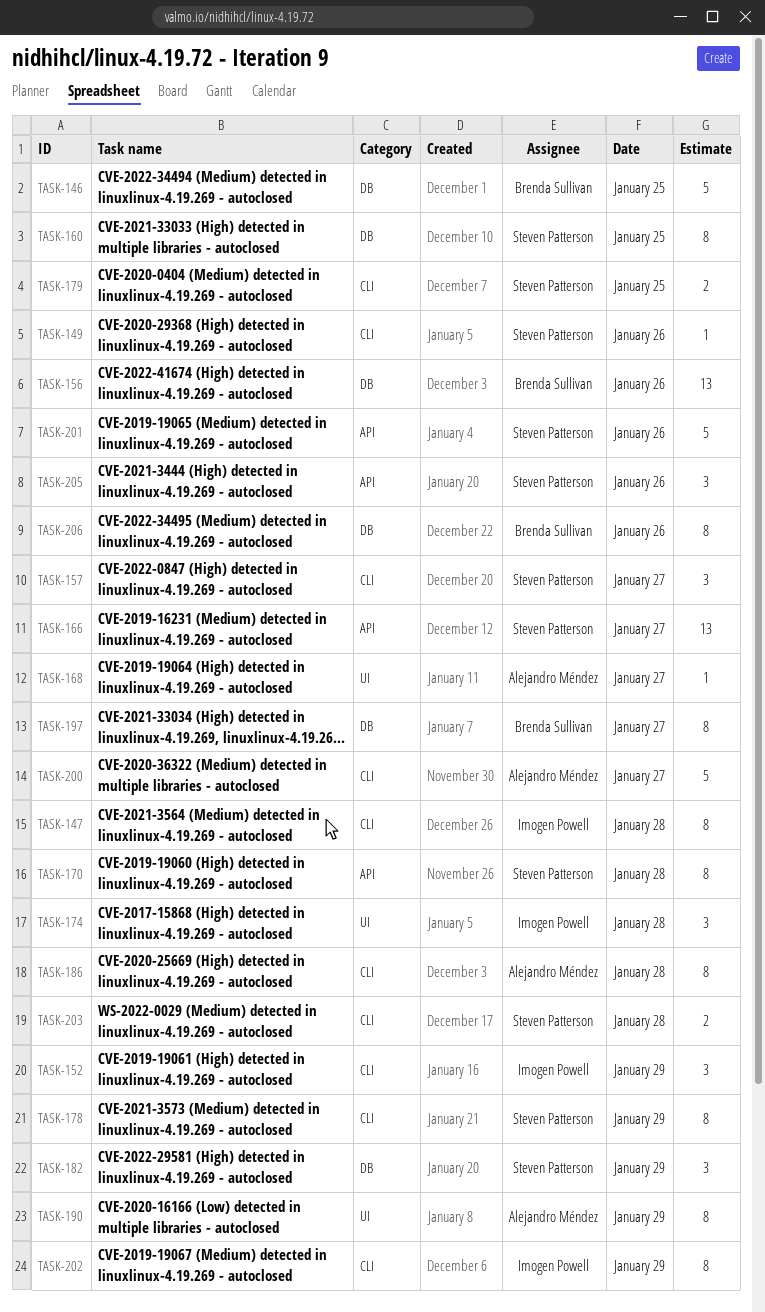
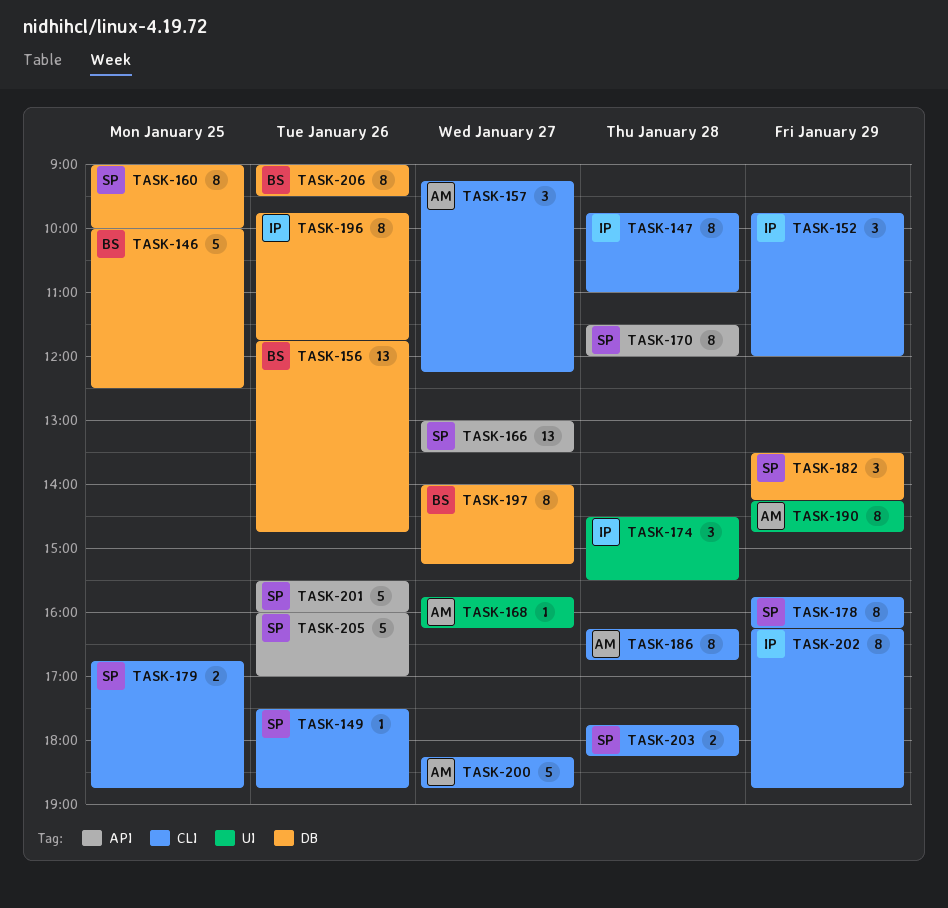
TASK-157, owner: Steven Patterson -> Alejandro Méndez
TASK-196: none -> present
TASK-205, estimate: 3 -> 5

